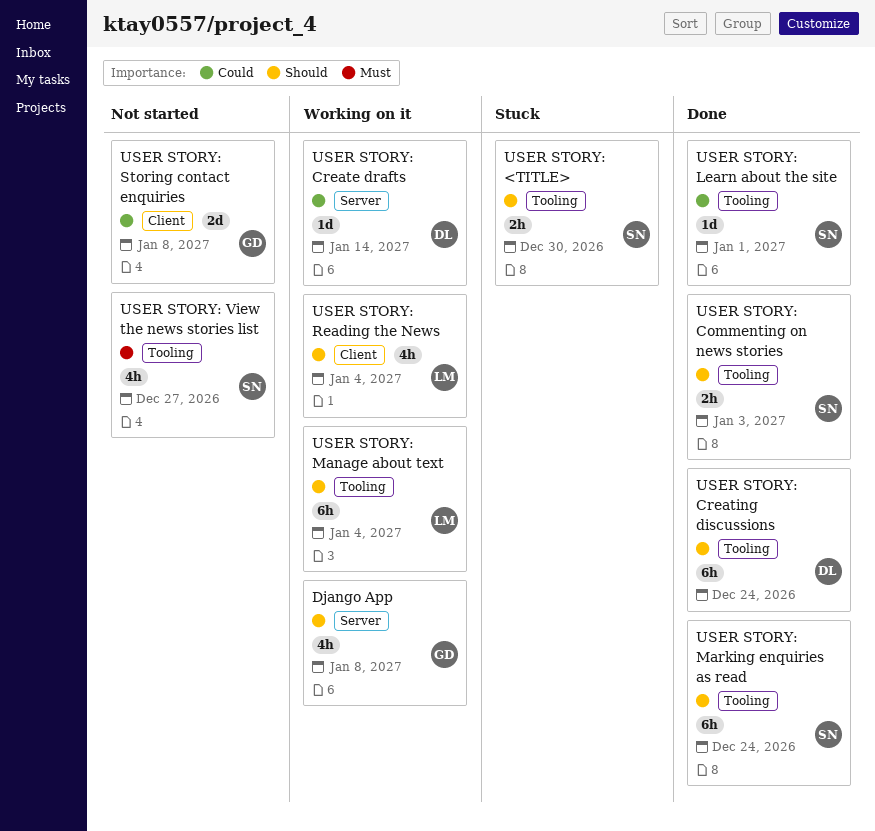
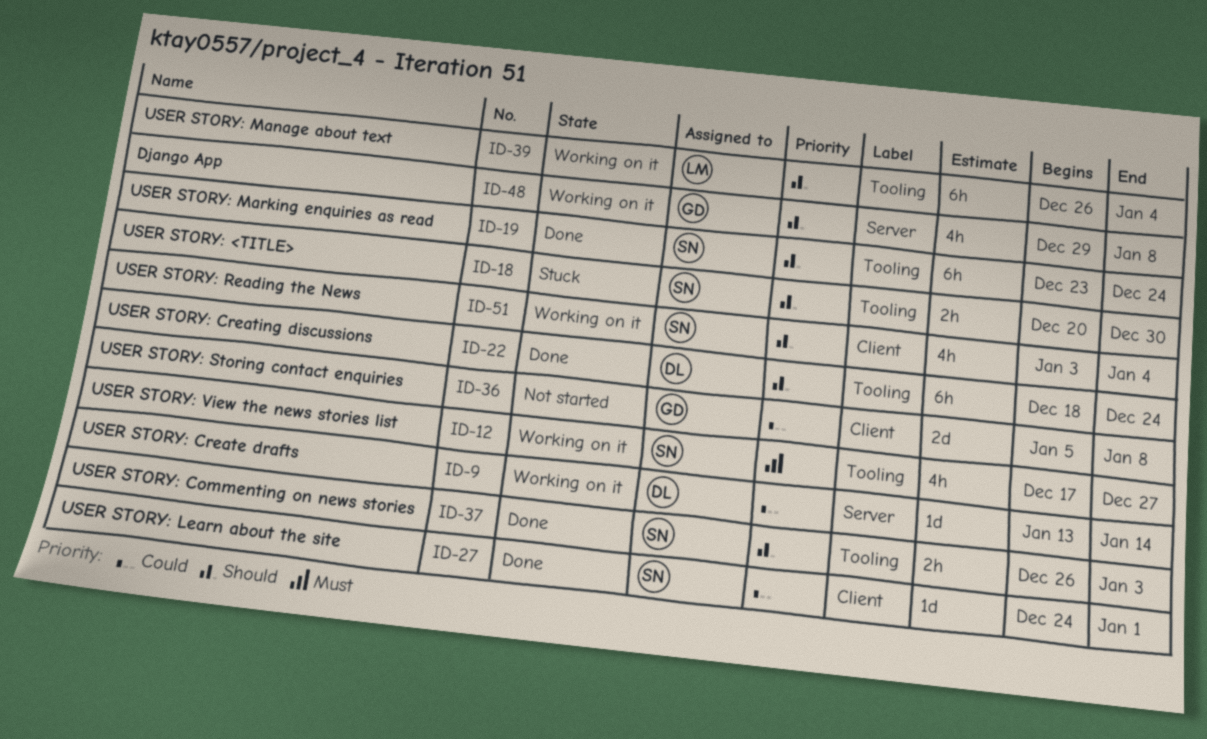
USER STORY: Learn about the site, label: Tooling -> Client
USER STORY: Reading the News, owner: LM -> SN
USER STORY: View the news stories list, status: Not started -> Working on it

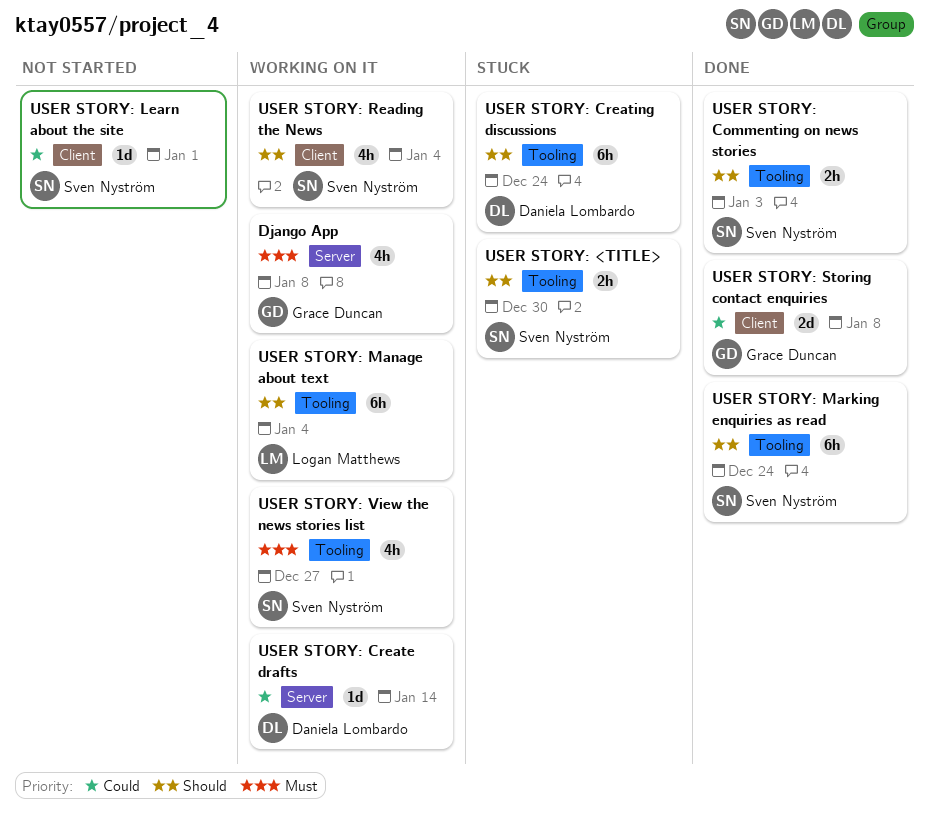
Django App, priority: Should -> Must
USER STORY: Creating discussions, status: Done -> Stuck
USER STORY: Learn about the site, status: Done -> Not started
USER STORY: Storing contact enquiries, status: Not started -> Done

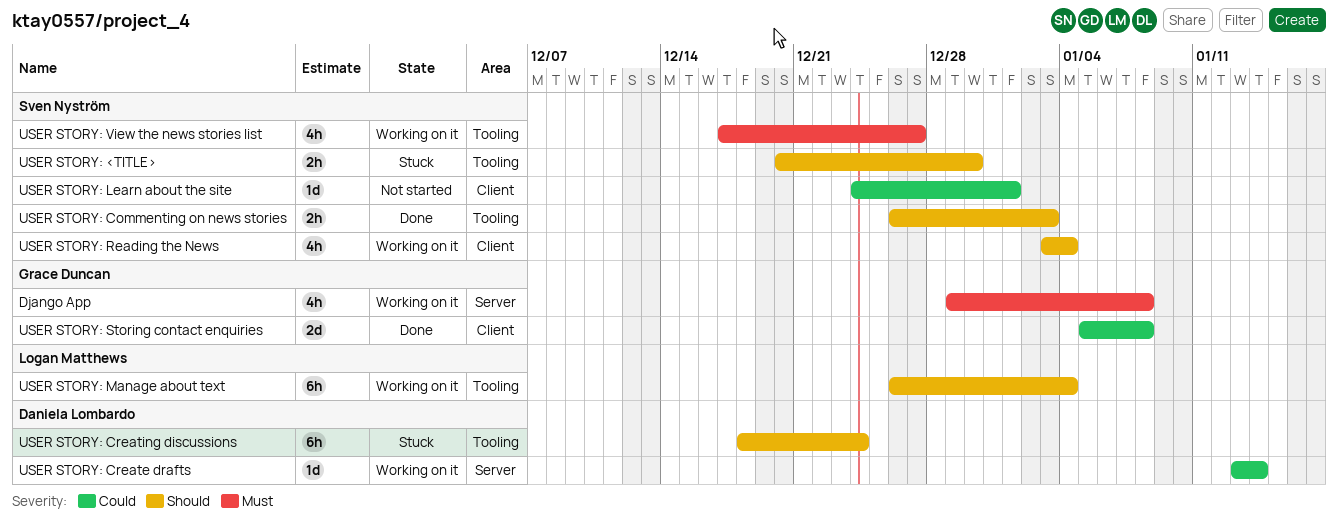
USER STORY: Marking enquiries as read: present -> none

